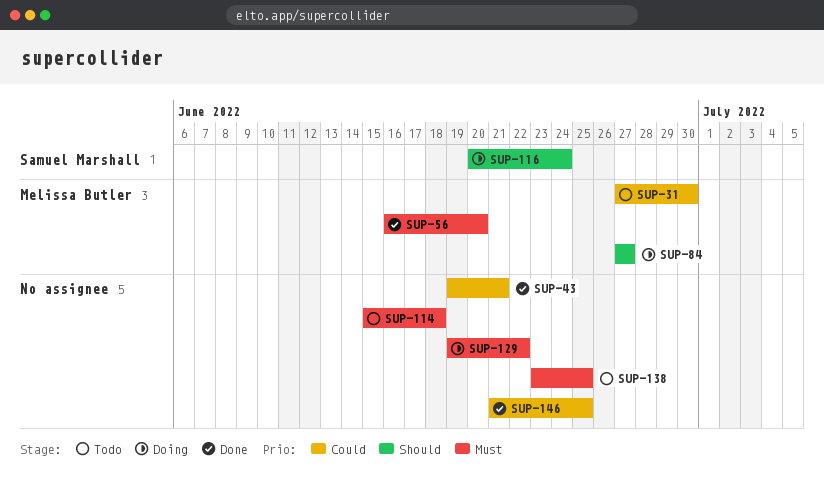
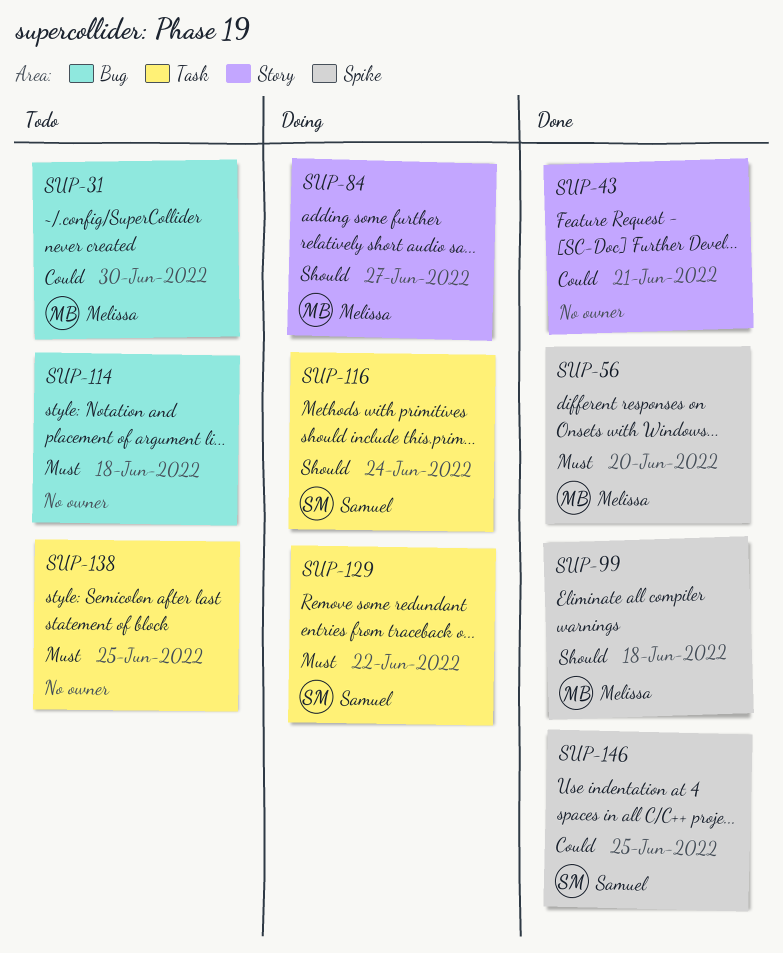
SUP-99: none -> present
SUP-129, owner: none -> Samuel Marshall
SUP-146, owner: none -> Samuel Marshall

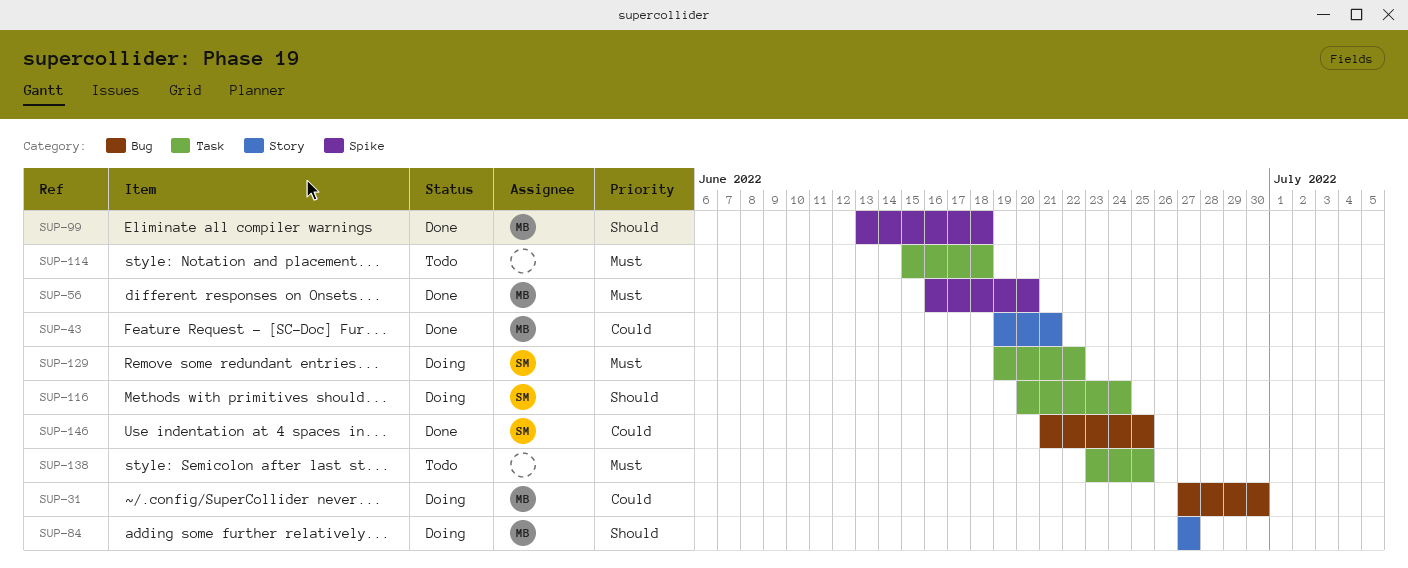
SUP-31, status: Todo -> Doing
SUP-43, owner: none -> Melissa
SUP-114, label: Bug -> Task
SUP-146, label: Spike -> Bug

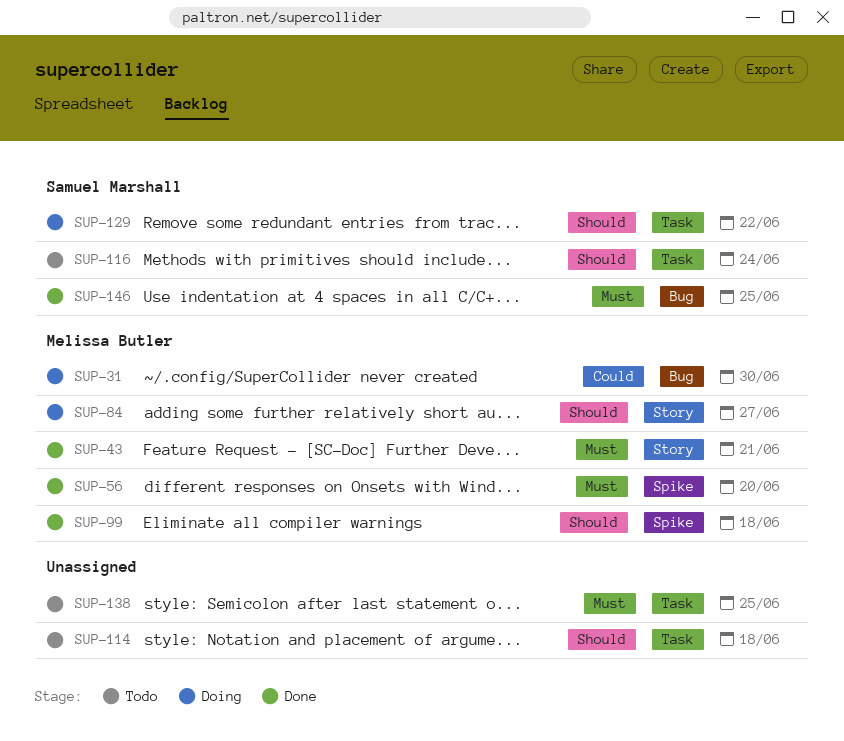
SUP-43, priority: Could -> Must
SUP-114, priority: Must -> Should
SUP-116, status: Doing -> Todo
SUP-129, priority: Must -> Should
SUP-146, priority: Could -> Must

